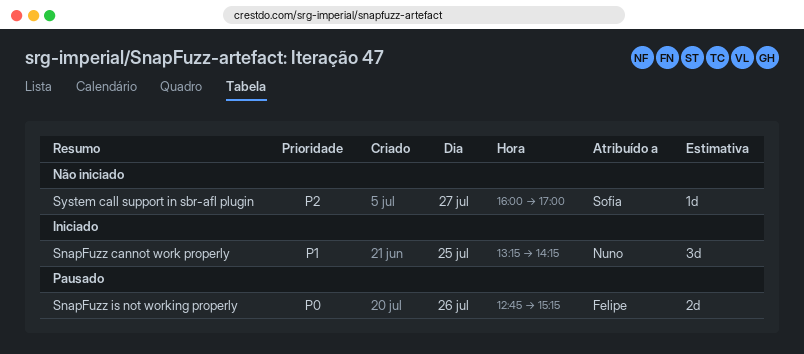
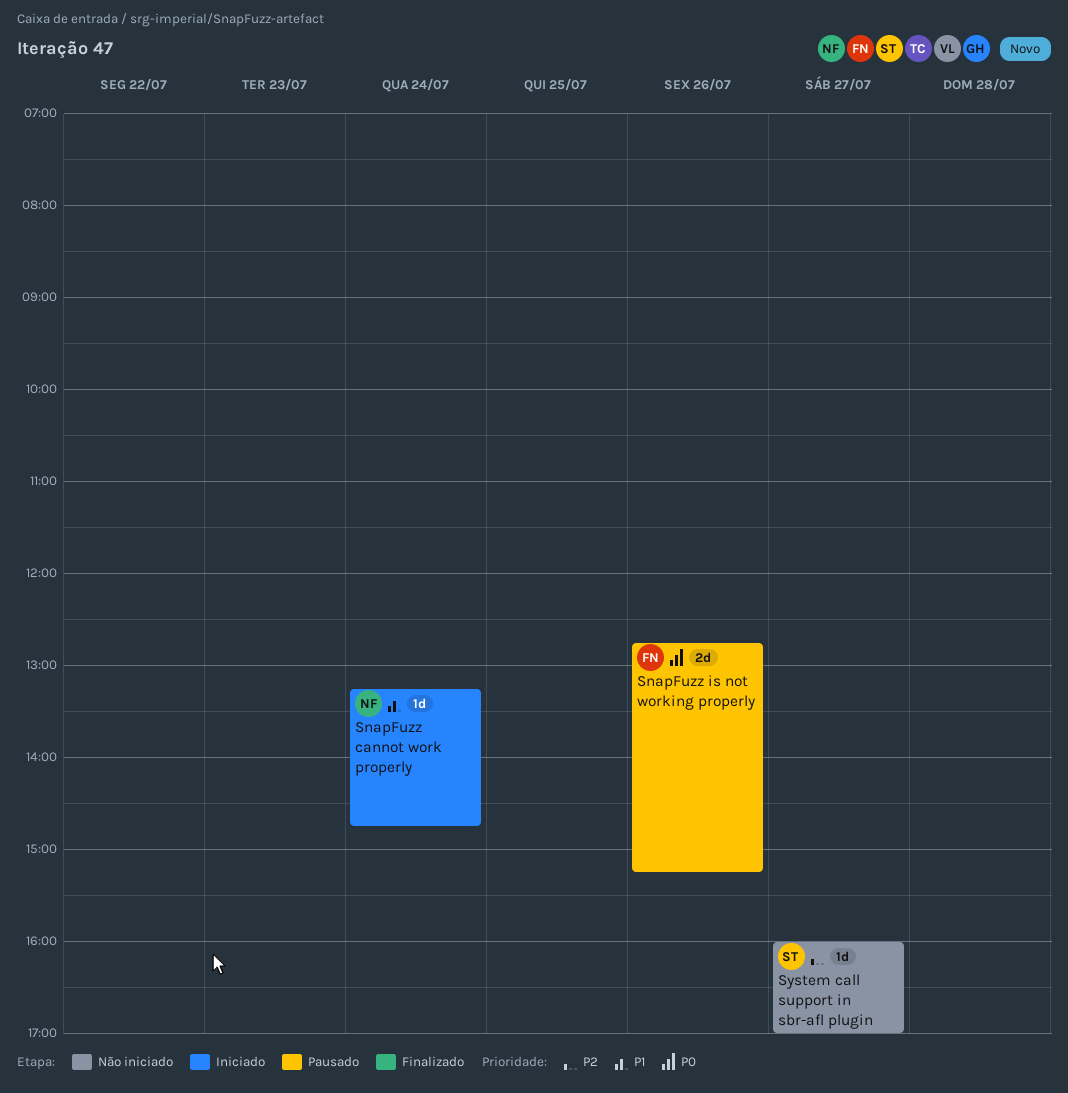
SnapFuzz cannot work properly, estimate: 3d -> 1d
SnapFuzz cannot work properly, day: Jul 25 -> Jul 24
SnapFuzz cannot work properly, ends: 14:15 -> 14:45

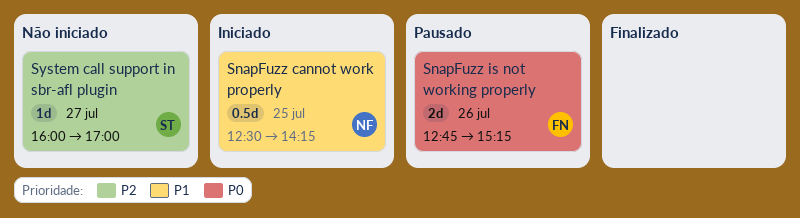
SnapFuzz cannot work properly, estimate: 1d -> 0.5d
SnapFuzz cannot work properly, day: Jul 24 -> Jul 25
SnapFuzz cannot work properly, begins: 13:15 -> 12:30
SnapFuzz cannot work properly, ends: 14:45 -> 14:15

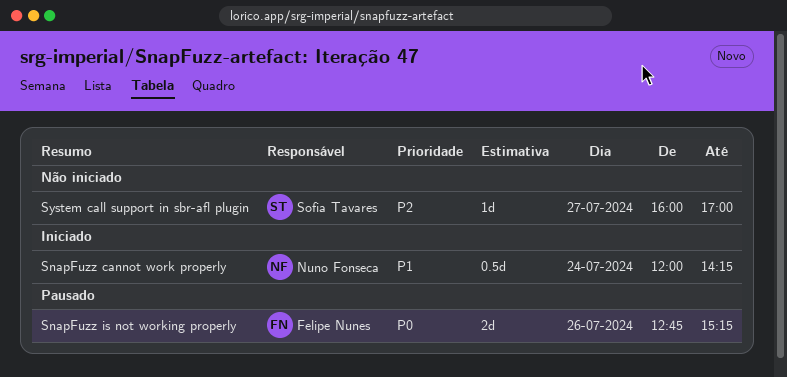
SnapFuzz cannot work properly, day: Jul 25 -> Jul 24
SnapFuzz cannot work properly, begins: 12:30 -> 12:00

